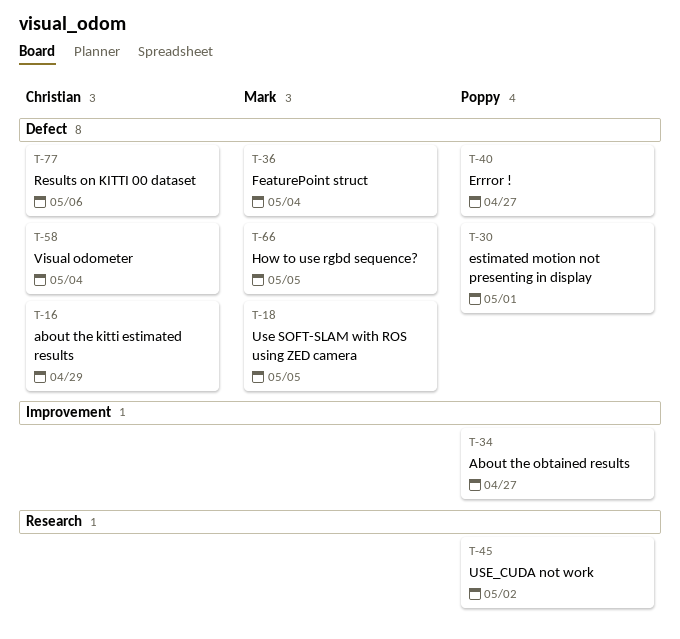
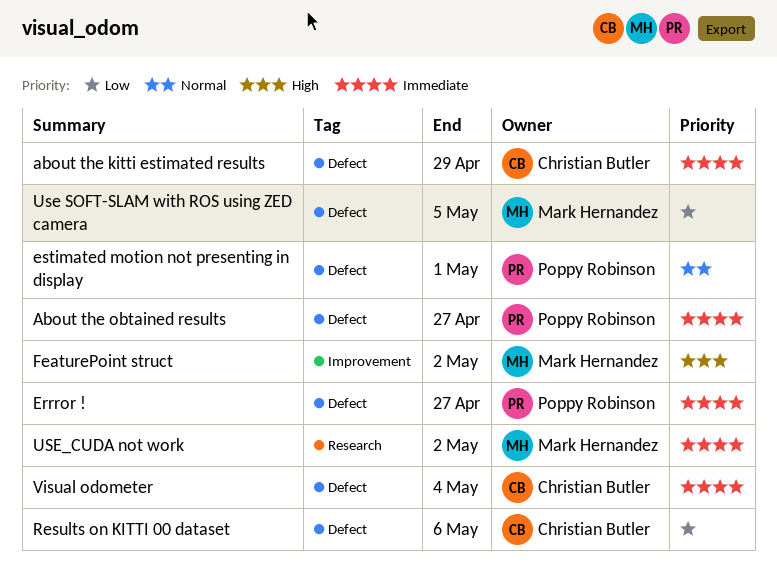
About the obtained results, label: Improvement -> Defect
FeaturePoint struct, label: Defect -> Improvement
FeaturePoint struct, due: May 4 -> May 2
How to use rgbd sequence?: present -> none
USE_CUDA not work, owner: Poppy Robinson -> Mark Hernandez

